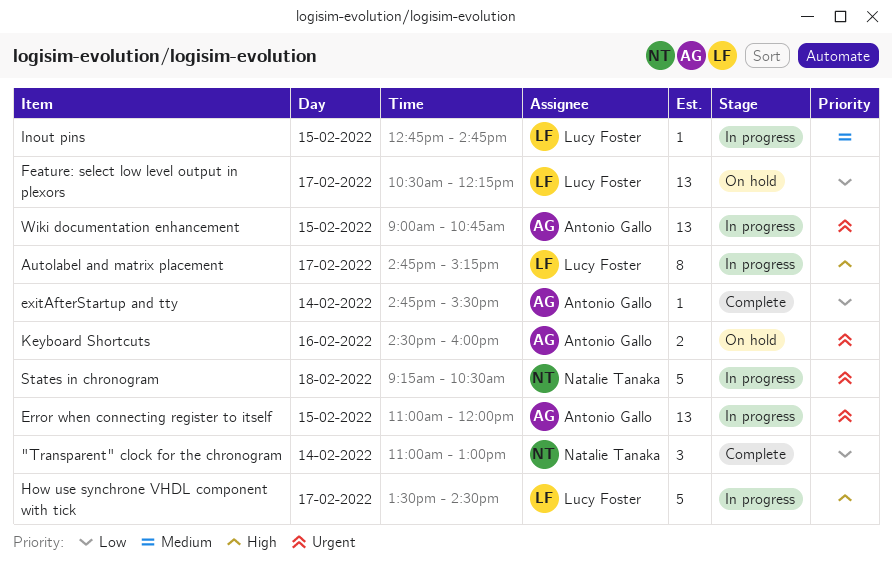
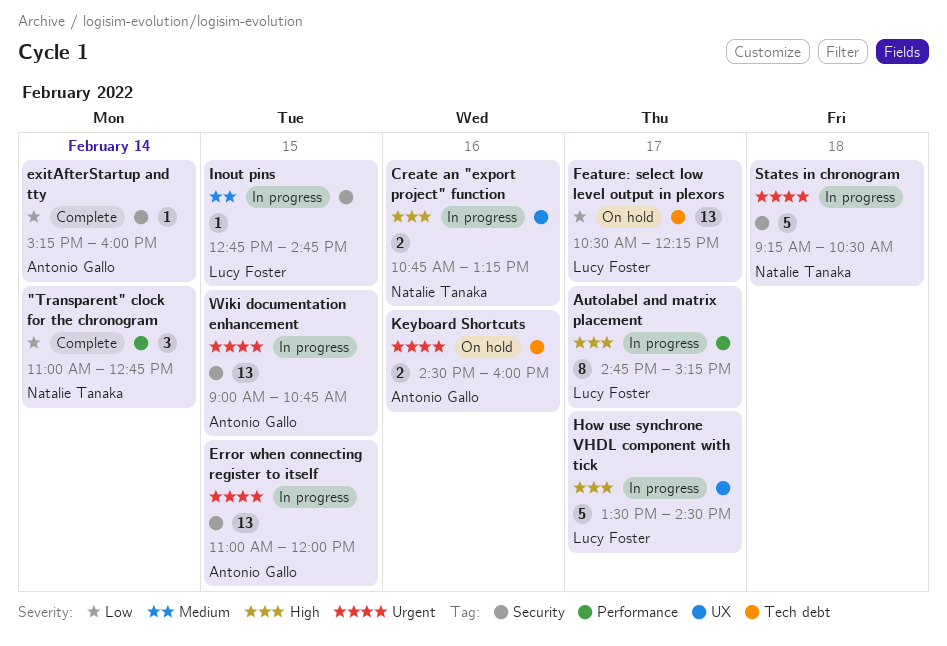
"Transparent" clock for the chronogram, ends: 13:00 -> 12:45
Create an "export project" function: none -> present
exitAfterStartup and tty, begins: 14:45 -> 15:15
exitAfterStartup and tty, ends: 15:30 -> 16:00

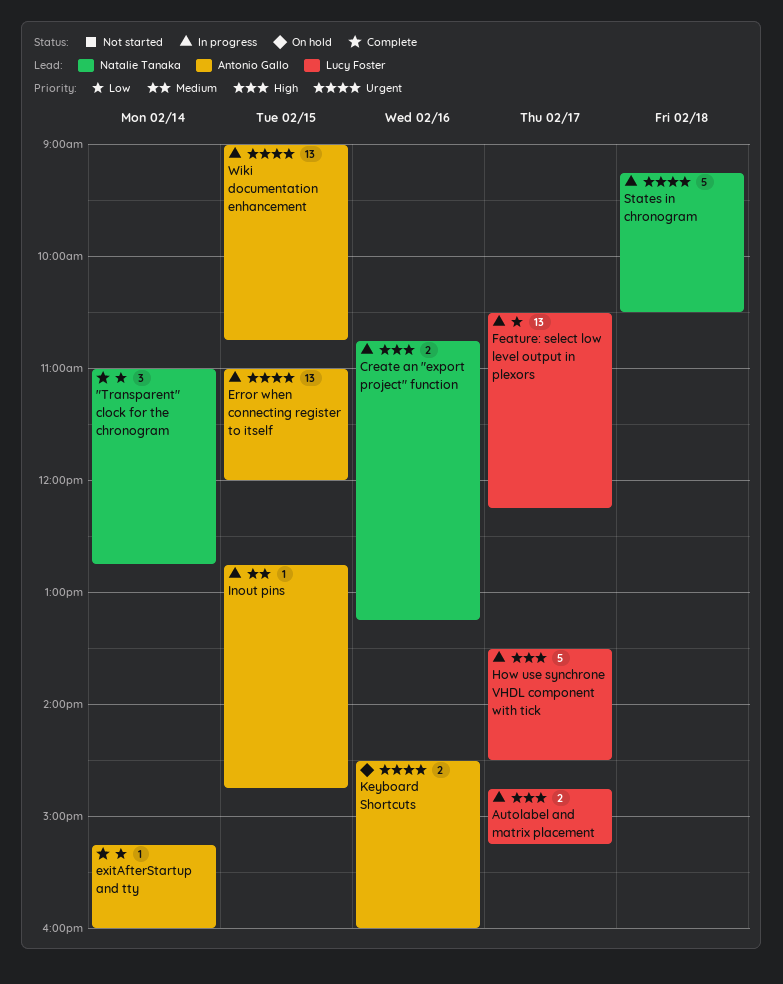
Autolabel and matrix placement, estimate: 8 -> 2
Feature: select low level output in plexors, status: On hold -> In progress
Inout pins, owner: Lucy Foster -> Antonio Gallo

